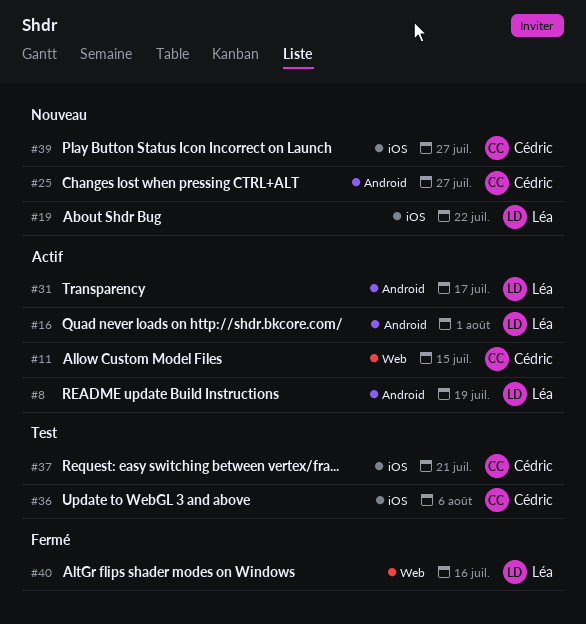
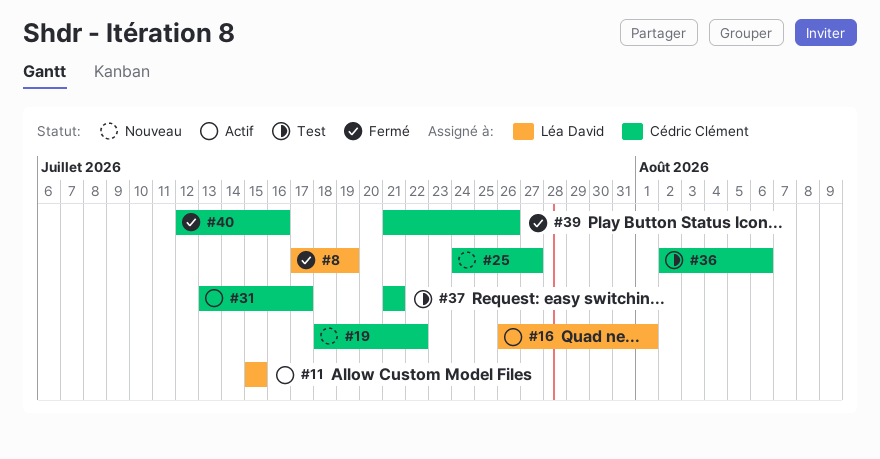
#8, status: Actif -> Fermé
#11, owner: Cédric Clément -> Léa David
#19, owner: Léa David -> Cédric Clément
#31, owner: Léa David -> Cédric Clément
#39, status: Nouveau -> Fermé
#39, due: Jul 27 -> Jul 26
#40, owner: Léa David -> Cédric Clément

